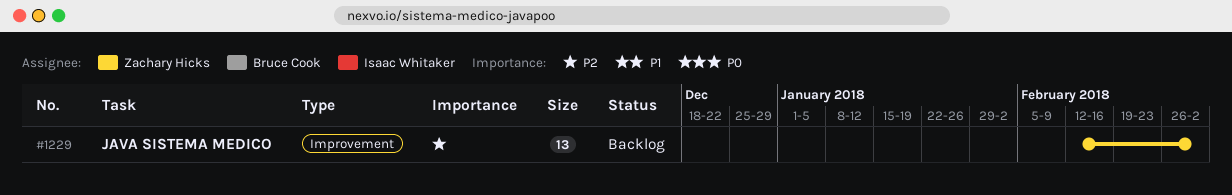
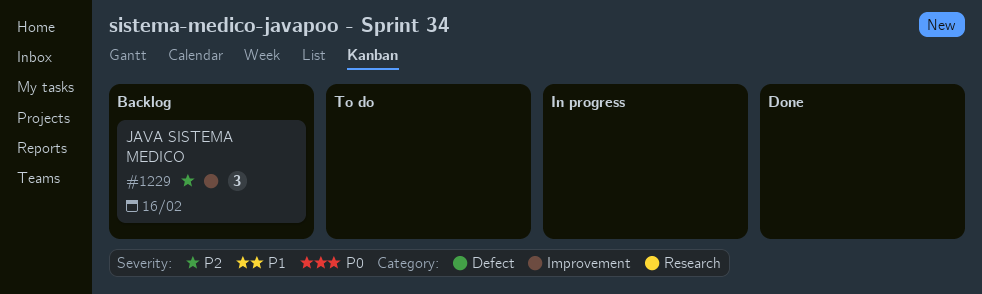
#1229, estimate: 13 -> 3
#1229, due: Mar 2 -> Feb 16

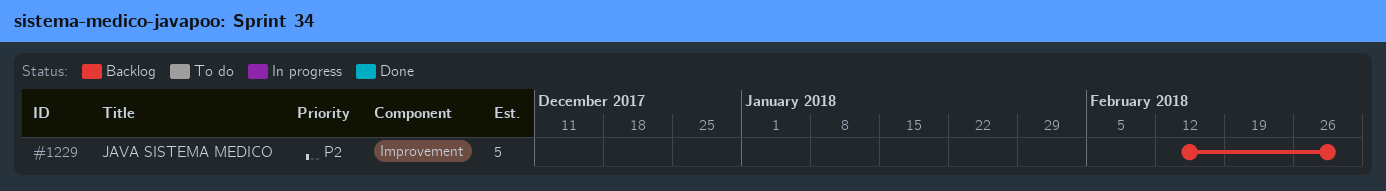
#1229, estimate: 3 -> 5
#1229, due: Feb 16 -> Mar 2

